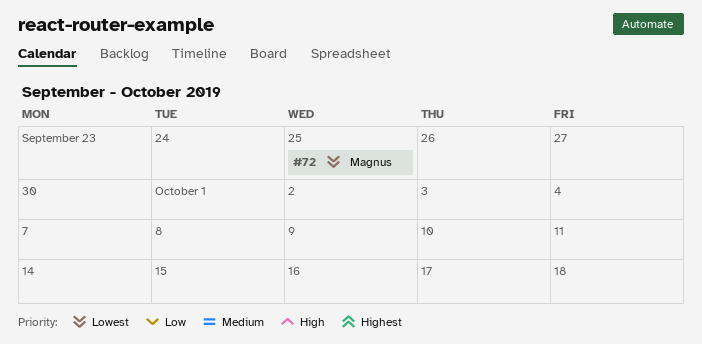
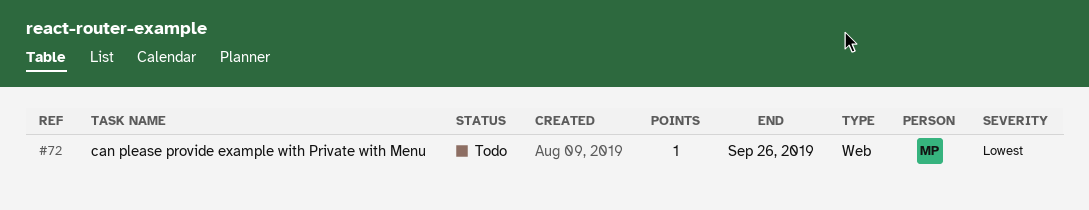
#72, due: Sep 25 -> Sep 26

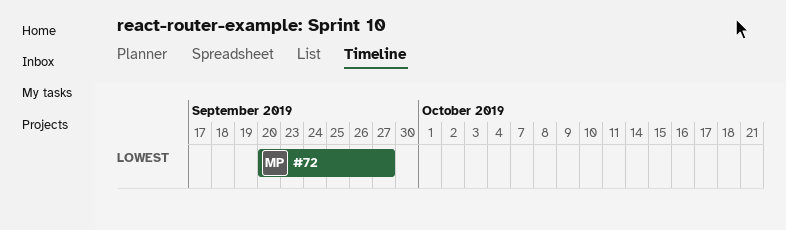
#72, due: Sep 26 -> Sep 27

